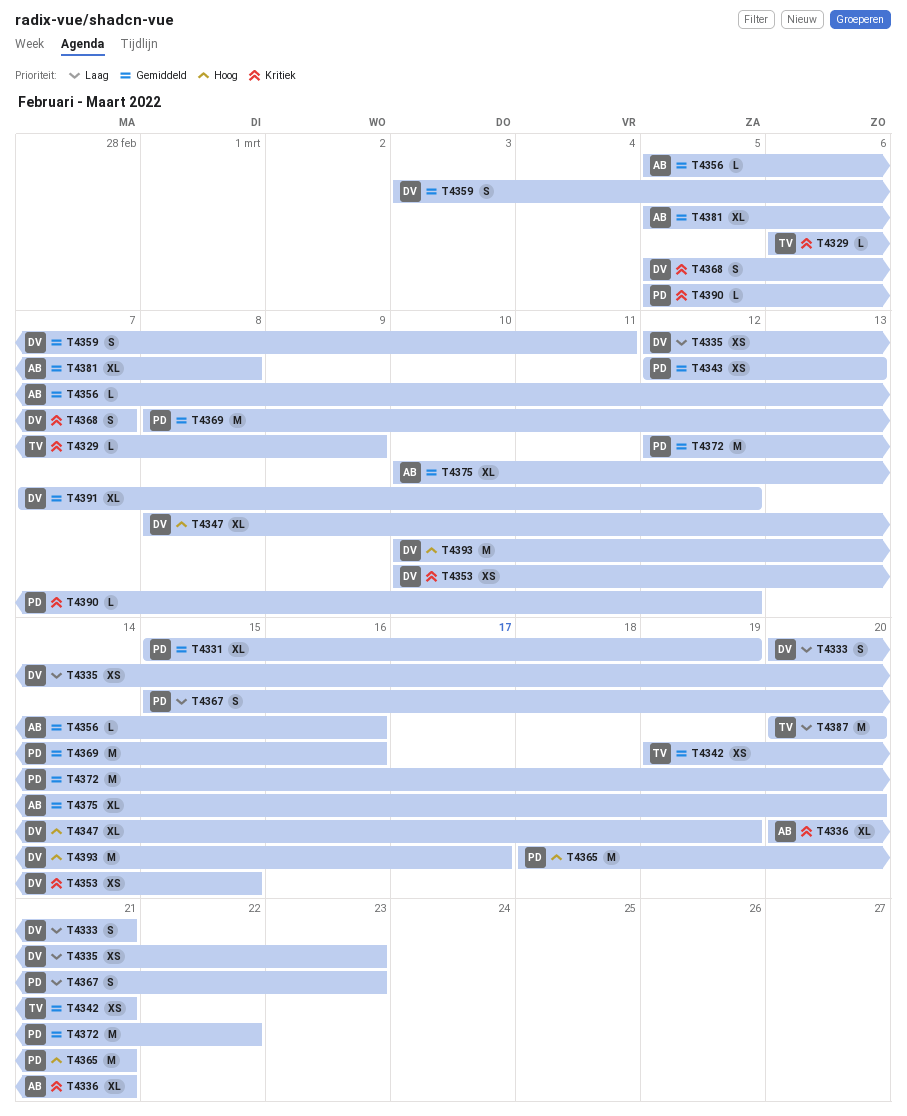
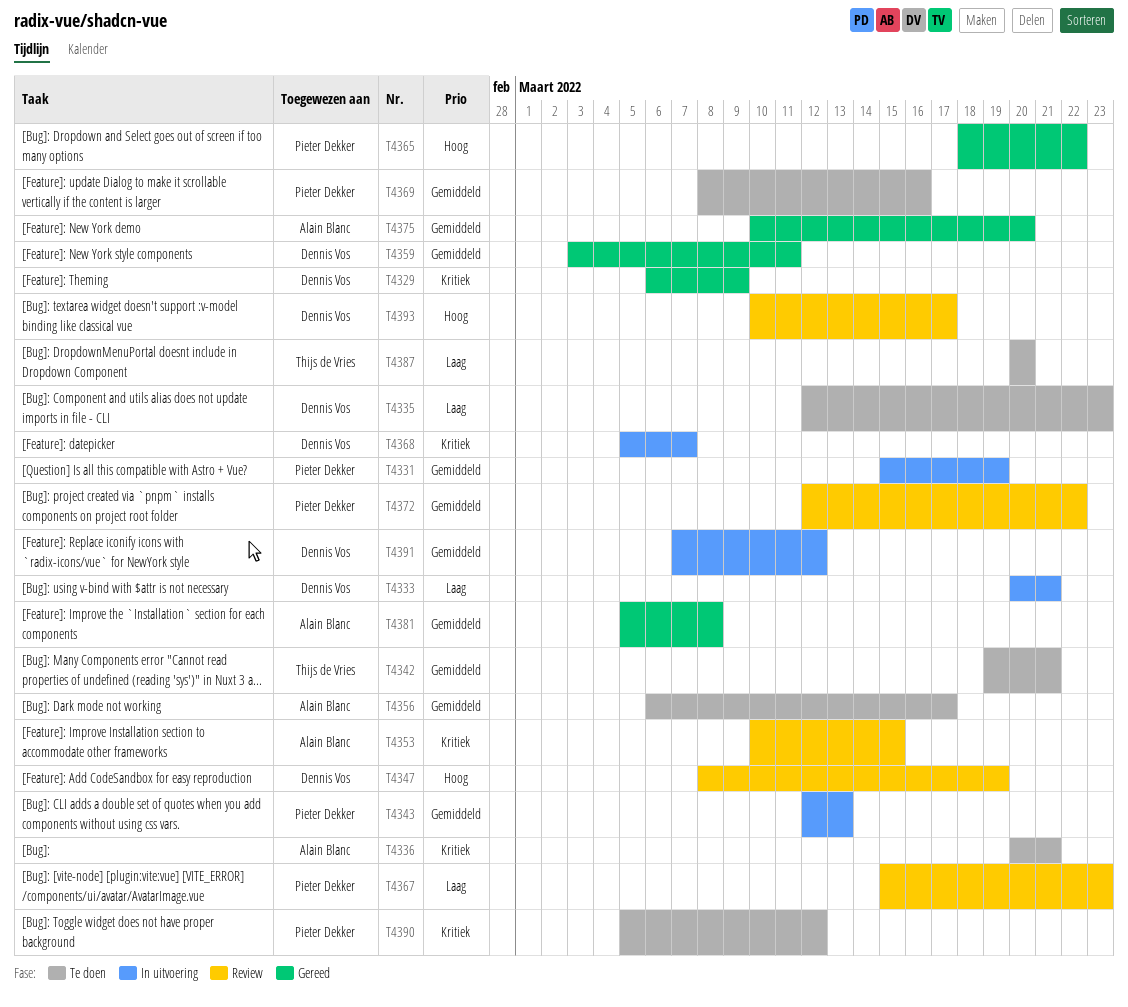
T4329, owner: Thijs de Vries -> Dennis Vos
T4353, owner: Dennis Vos -> Alain Blanc
T4356, start: Mar 5 -> Mar 6
T4356, due: Mar 16 -> Mar 17
T4365, due: Mar 21 -> Mar 22

